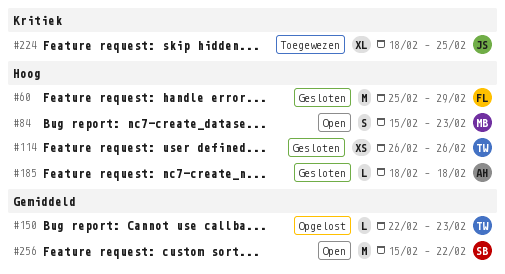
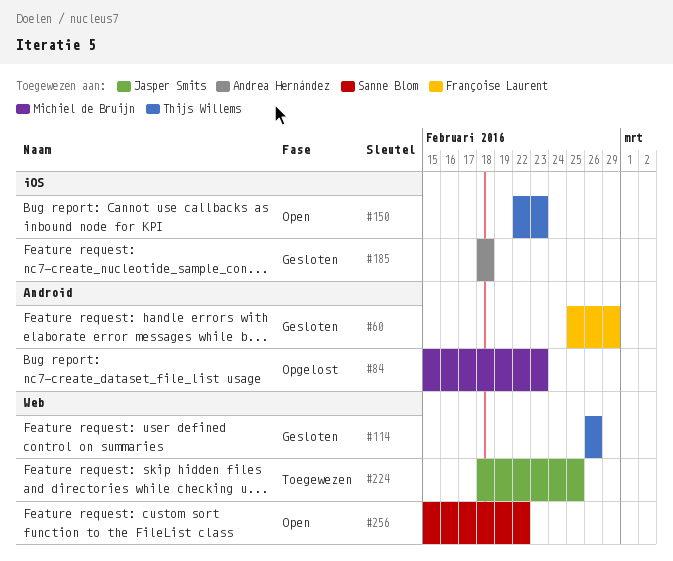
#84, status: Open -> Opgelost
#150, status: Opgelost -> Open

